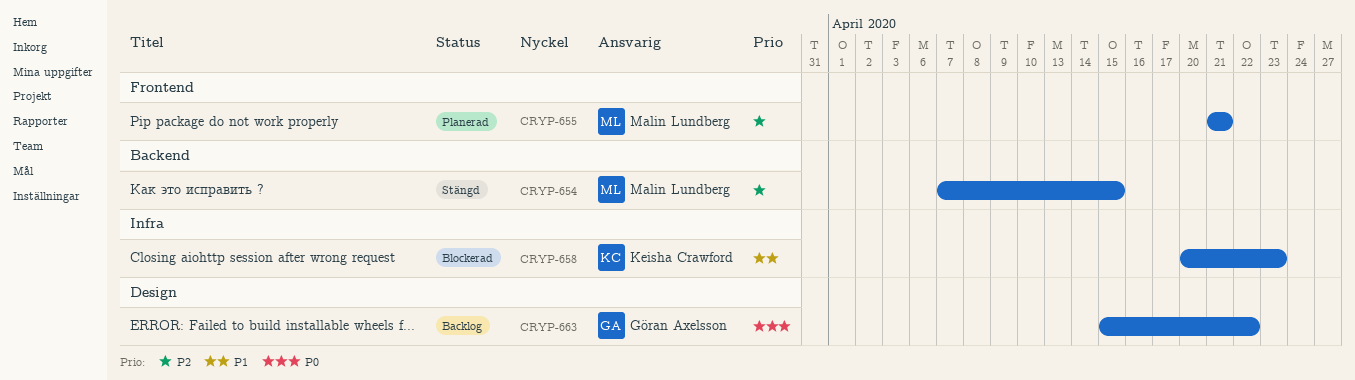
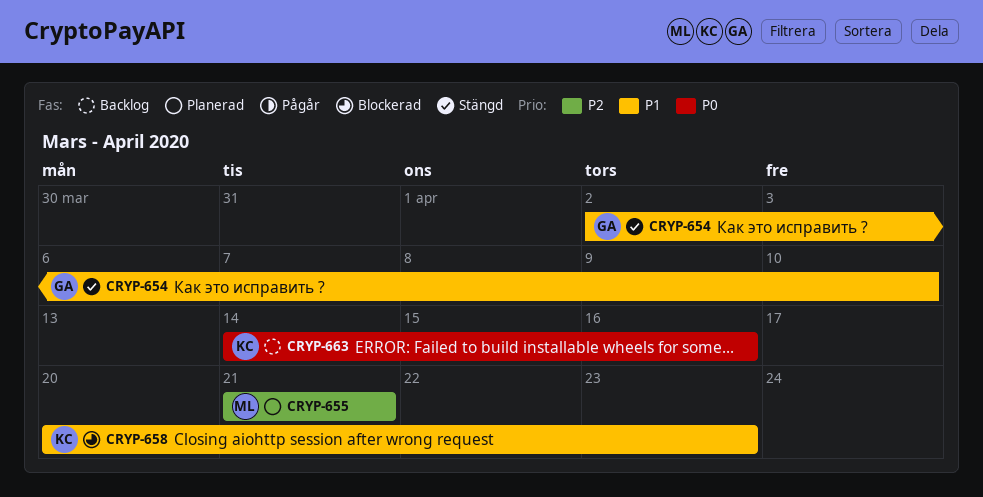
CRYP-654, owner: Malin Lundberg -> Göran Axelsson
CRYP-654, priority: P2 -> P1
CRYP-654, start: Apr 7 -> Apr 2
CRYP-654, due: Apr 15 -> Apr 10
CRYP-663, owner: Göran Axelsson -> Keisha Crawford
CRYP-663, start: Apr 15 -> Apr 14
CRYP-663, due: Apr 22 -> Apr 16

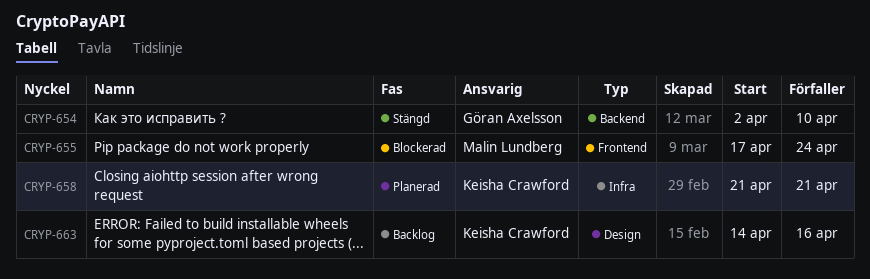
CRYP-655, status: Planerad -> Blockerad
CRYP-655, start: Apr 21 -> Apr 17
CRYP-655, due: Apr 21 -> Apr 24
CRYP-658, status: Blockerad -> Planerad
CRYP-658, start: Apr 20 -> Apr 21
CRYP-658, due: Apr 23 -> Apr 21

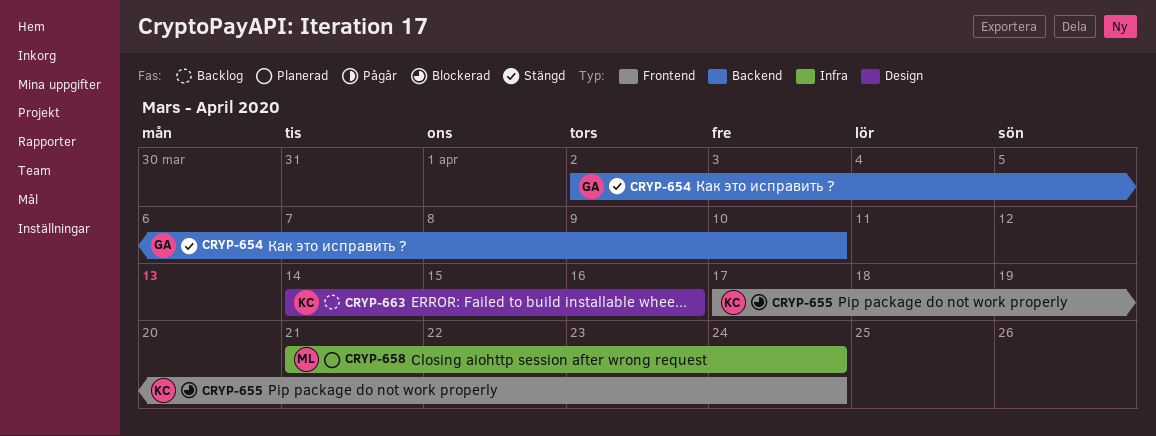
CRYP-655, owner: Malin Lundberg -> Keisha Crawford
CRYP-658, owner: Keisha Crawford -> Malin Lundberg
CRYP-658, due: Apr 21 -> Apr 24

